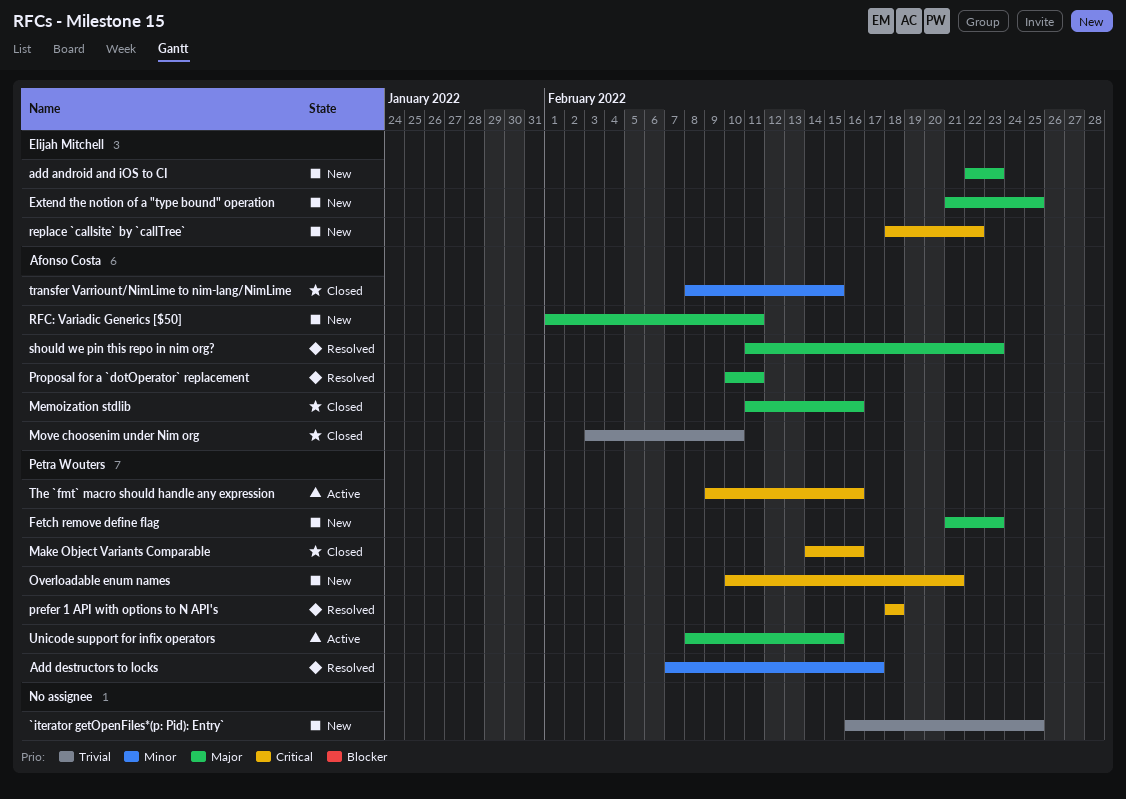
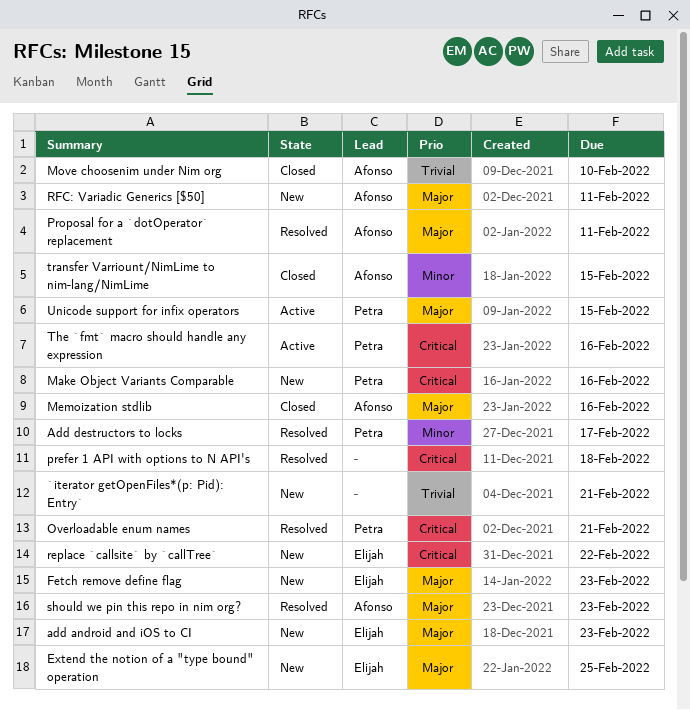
`iterator getOpenFiles*(p: Pid): Entry`, due: Feb 25 -> Feb 21
Fetch remove define flag, owner: Petra Wouters -> Elijah Mitchell
Make Object Variants Comparable, status: Closed -> New
Overloadable enum names, status: New -> Resolved
prefer 1 API with options to N API's, owner: Petra Wouters -> none

